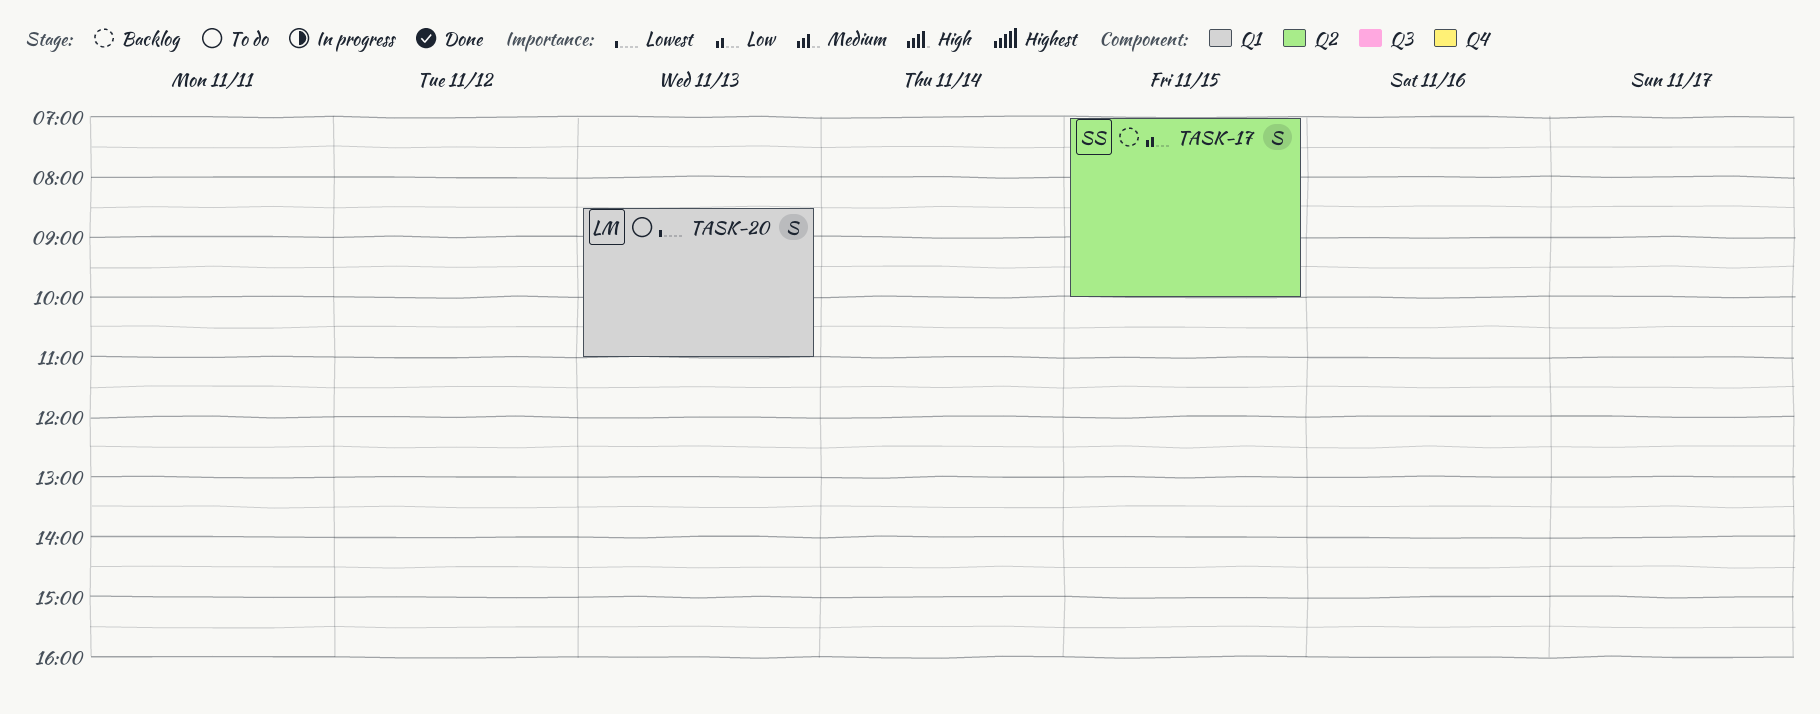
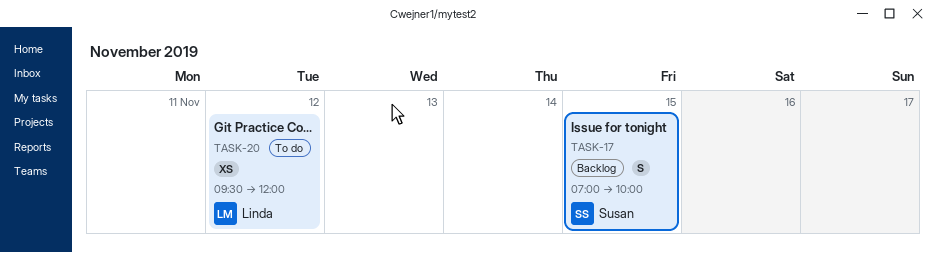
TASK-20, estimate: S -> XS
TASK-20, day: Nov 13 -> Nov 12
TASK-20, begins: 08:30 -> 09:30
TASK-20, ends: 11:00 -> 12:00

